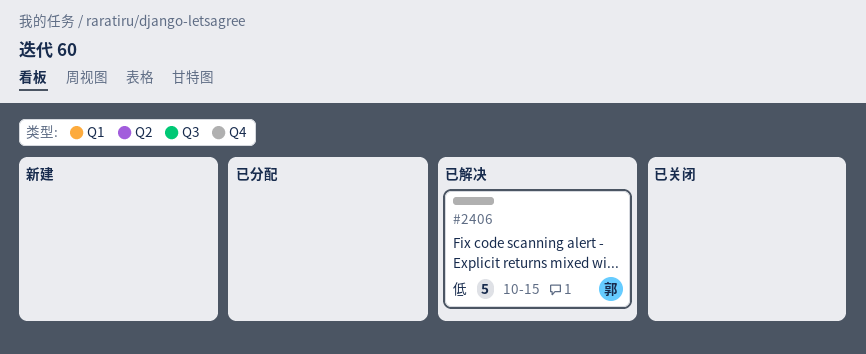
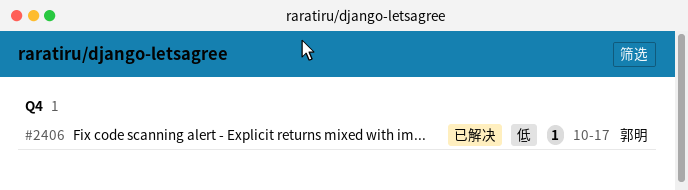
#2406, estimate: 5 -> 1
#2406, due: Oct 15 -> Oct 17

